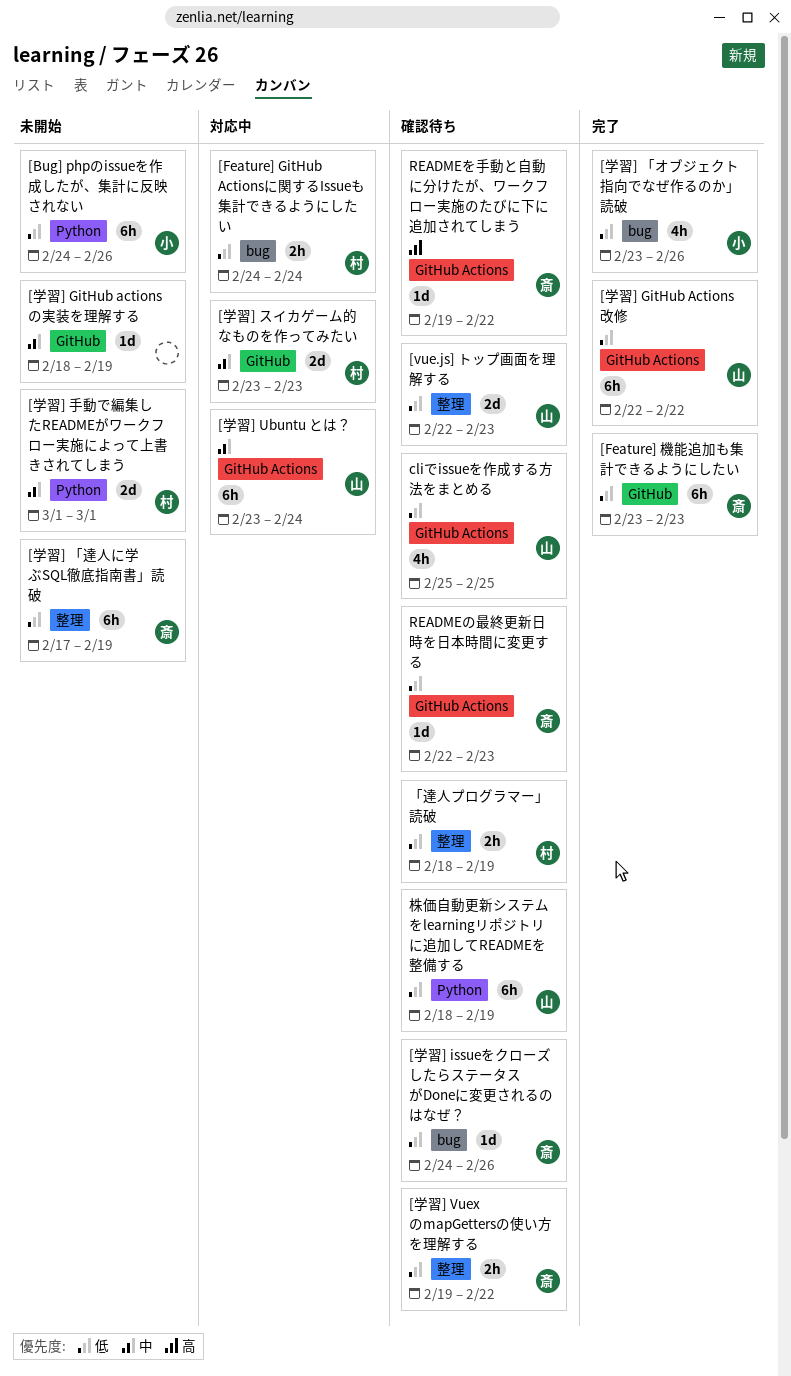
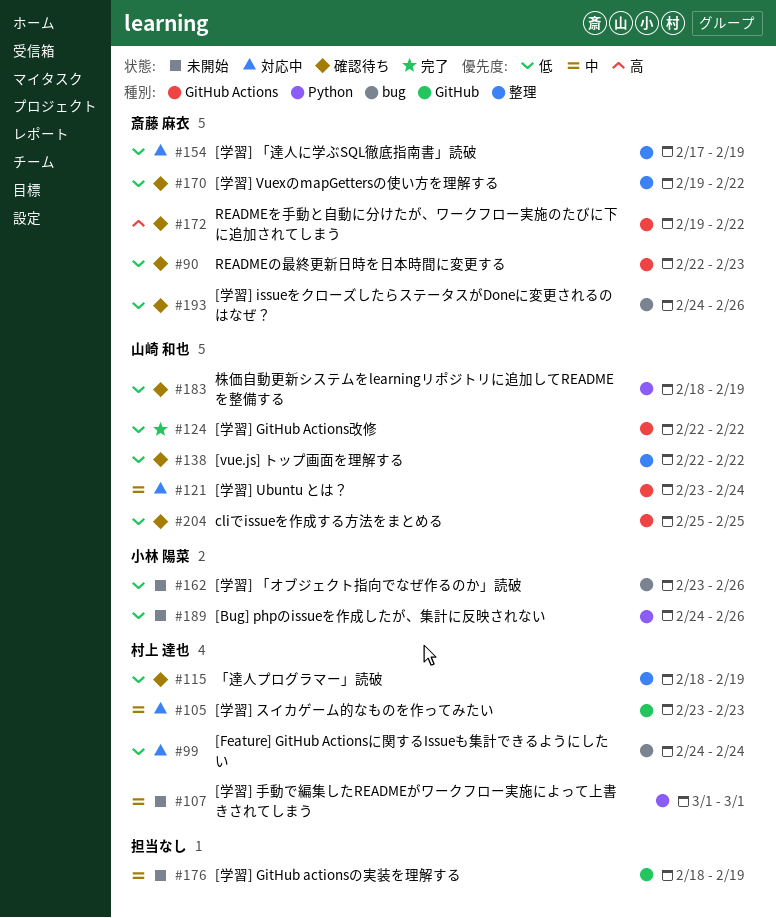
[Feature] 機能追加も集計できるようにしたい: present -> none
[vue.js] トップ画面を理解する, due: Feb 23 -> Feb 22
[学習] 「オブジェクト指向でなぜ作るのか」読破, status: 完了 -> 未開始
[学習] 「達人に学ぶSQL徹底指南書」読破, status: 未開始 -> 対応中

